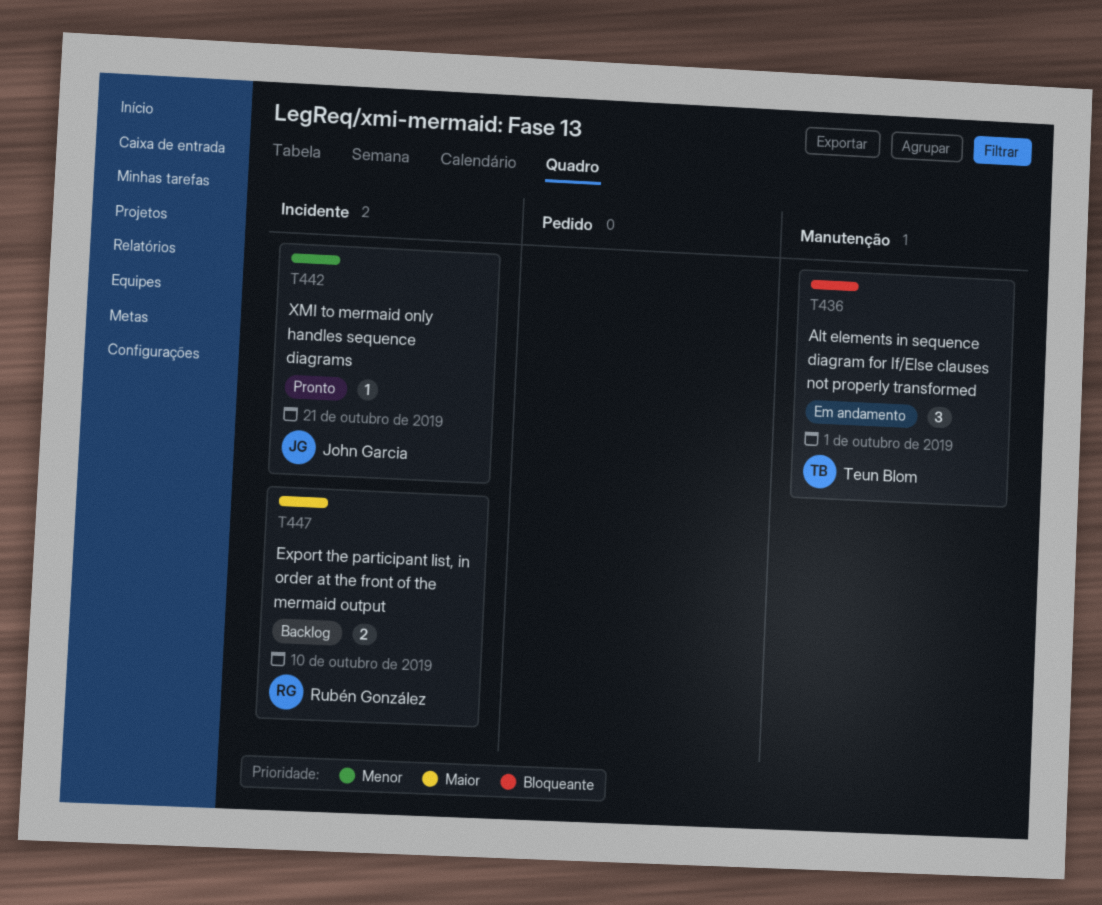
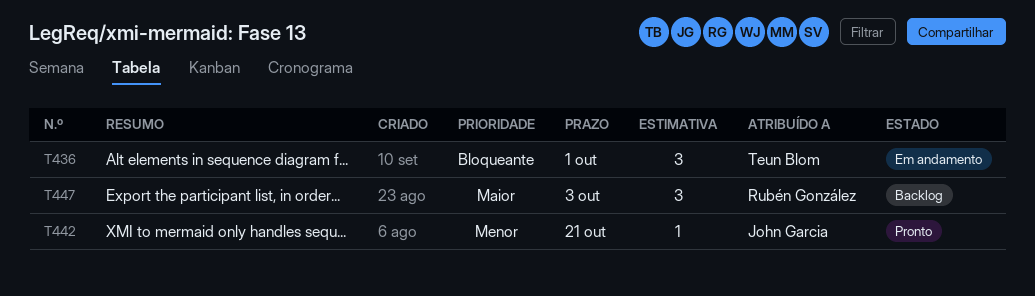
T447, estimate: 2 -> 3
T447, due: Oct 10 -> Oct 3

